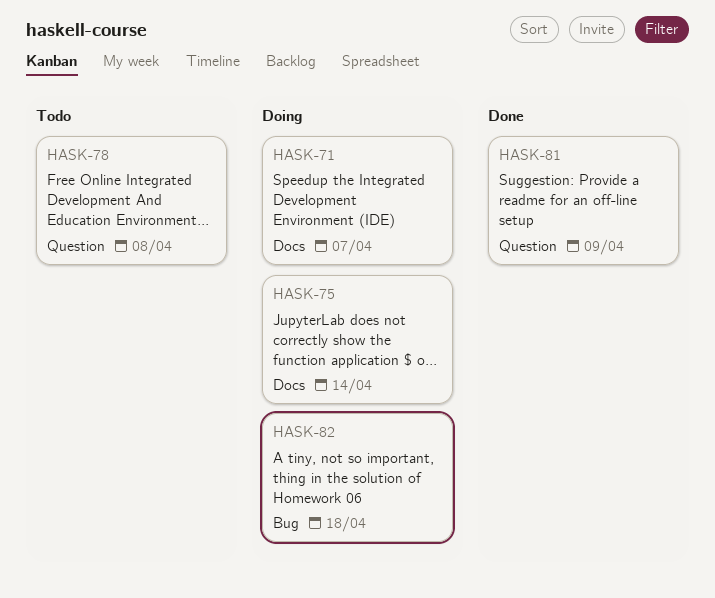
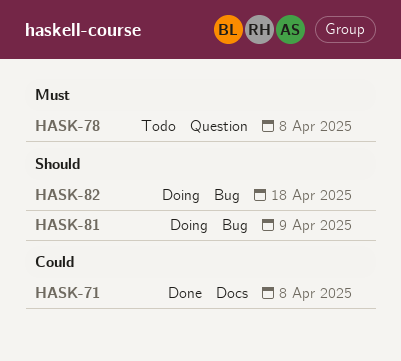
HASK-71, status: Doing -> Done
HASK-71, due: Apr 7 -> Apr 8
HASK-75: present -> none
HASK-81, status: Done -> Doing
HASK-81, label: Question -> Bug

